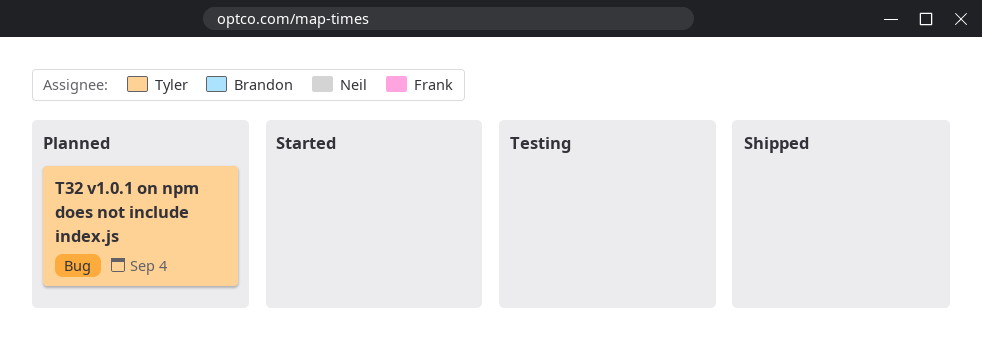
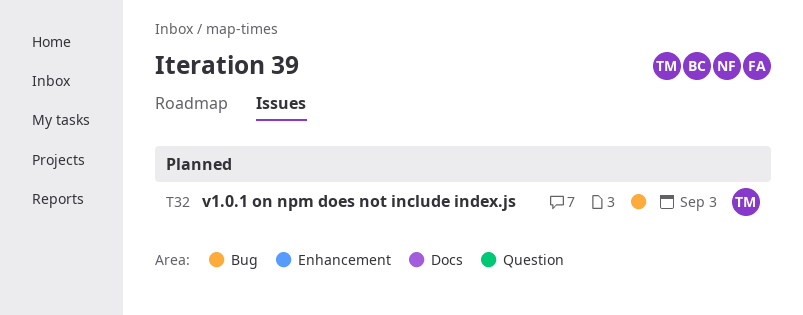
T32, due: Sep 4 -> Sep 3

